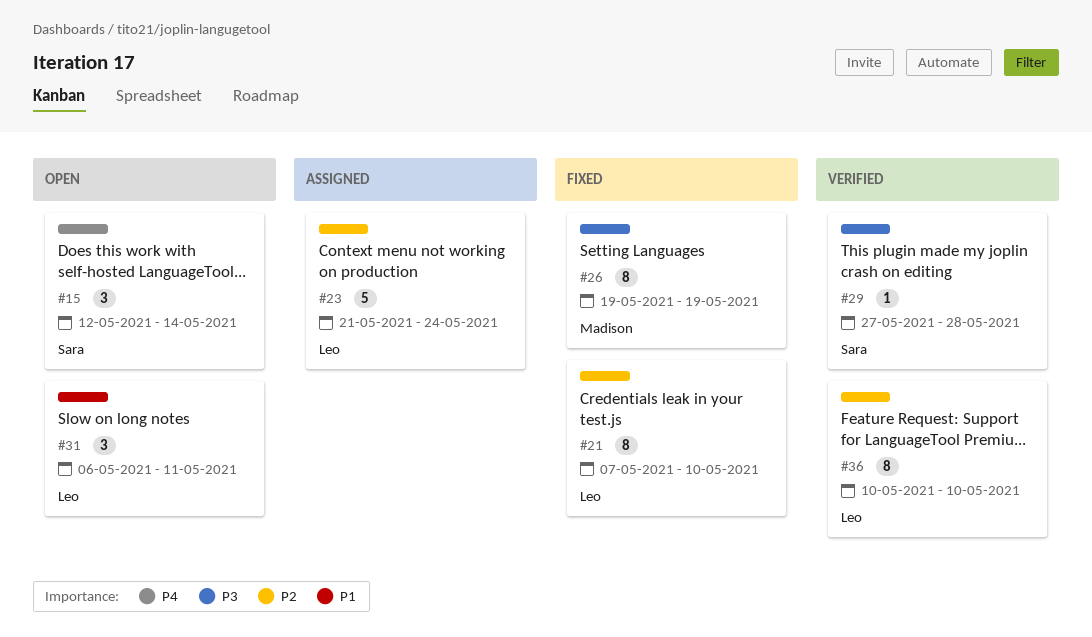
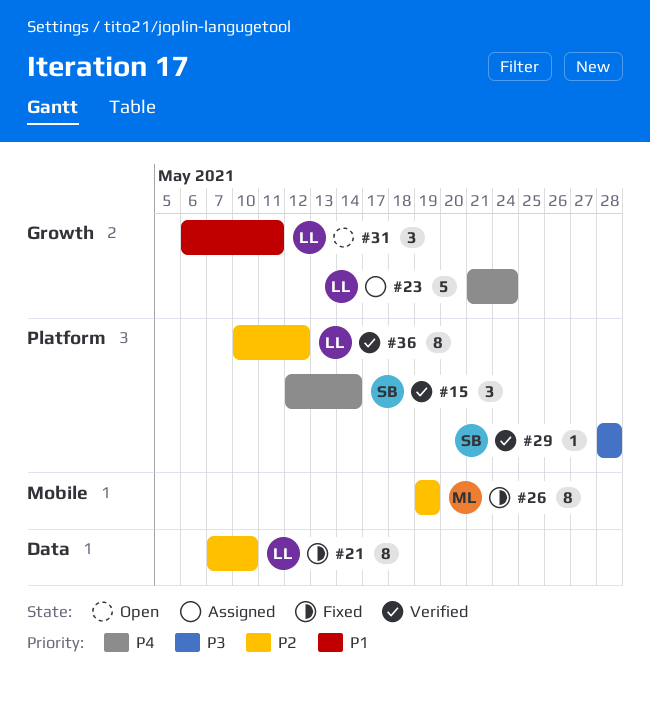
#15, status: Open -> Verified
#23, priority: P2 -> P4
#26, priority: P3 -> P2
#29, start: May 27 -> May 28
#36, due: May 10 -> May 12

